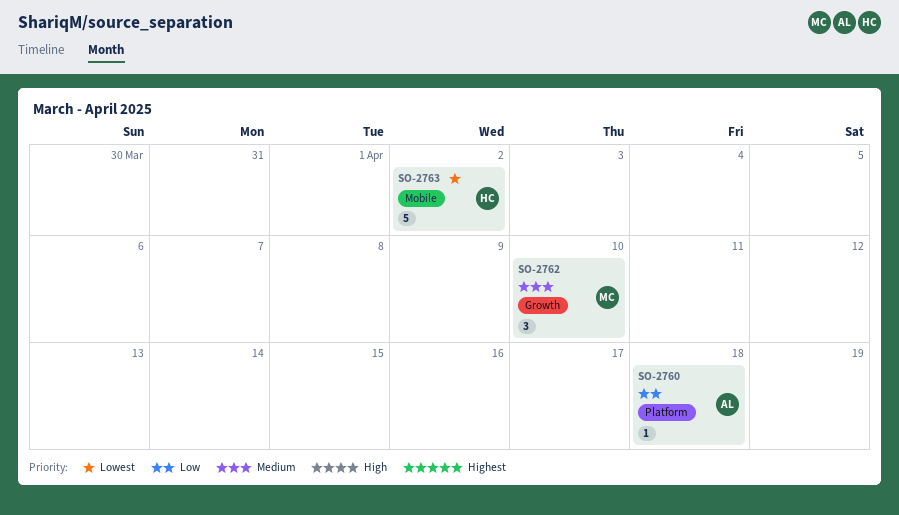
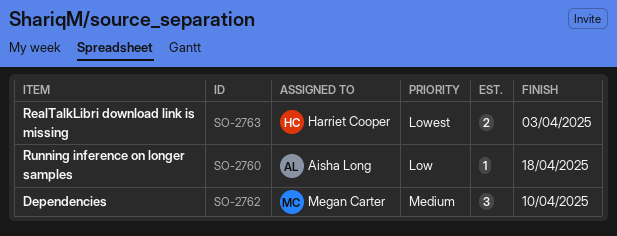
SO-2763, estimate: 5 -> 2
SO-2763, due: Apr 2 -> Apr 3

